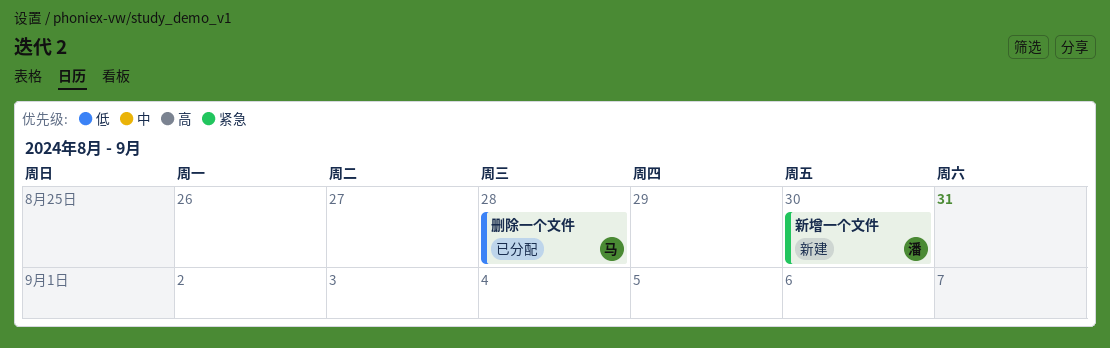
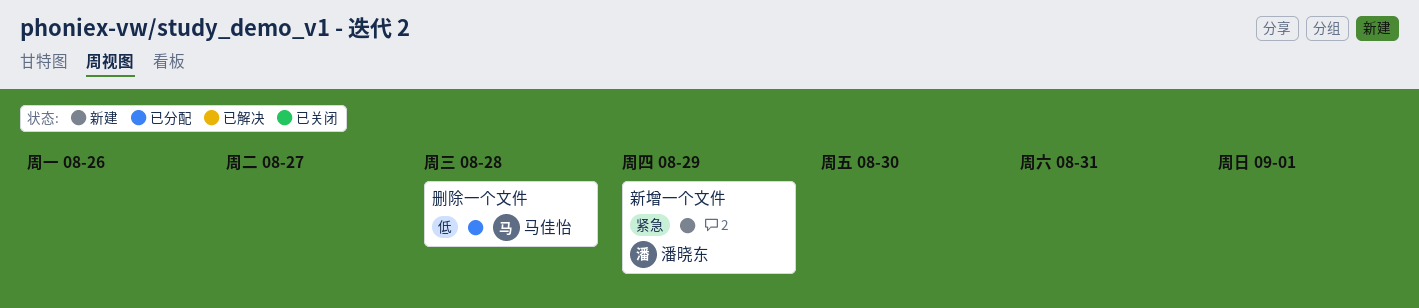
新增一个文件, due: Aug 30 -> Aug 29

